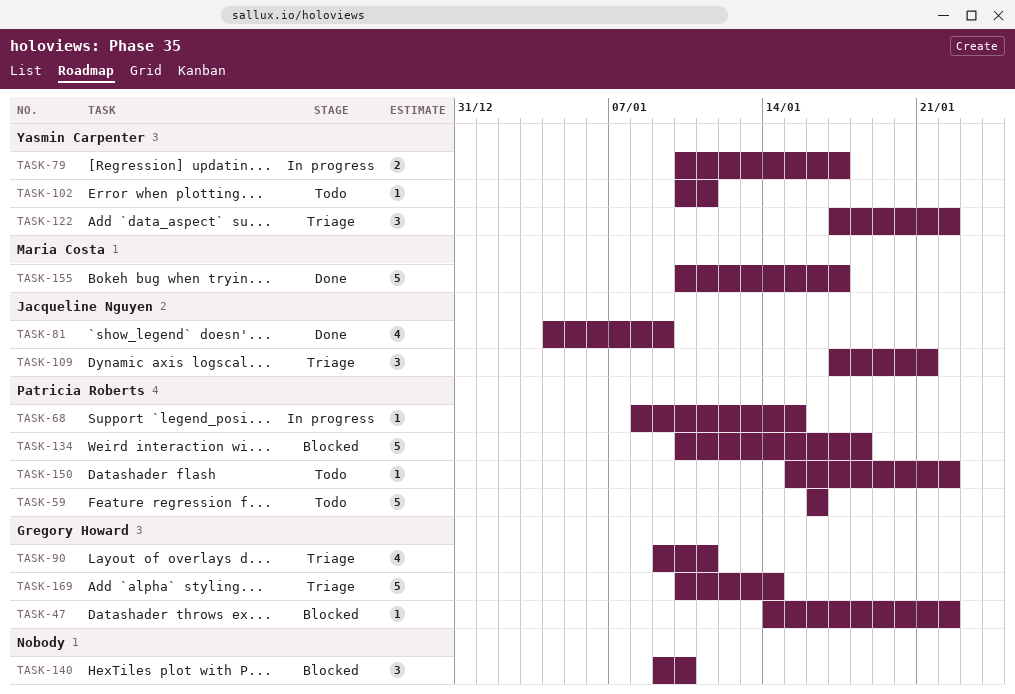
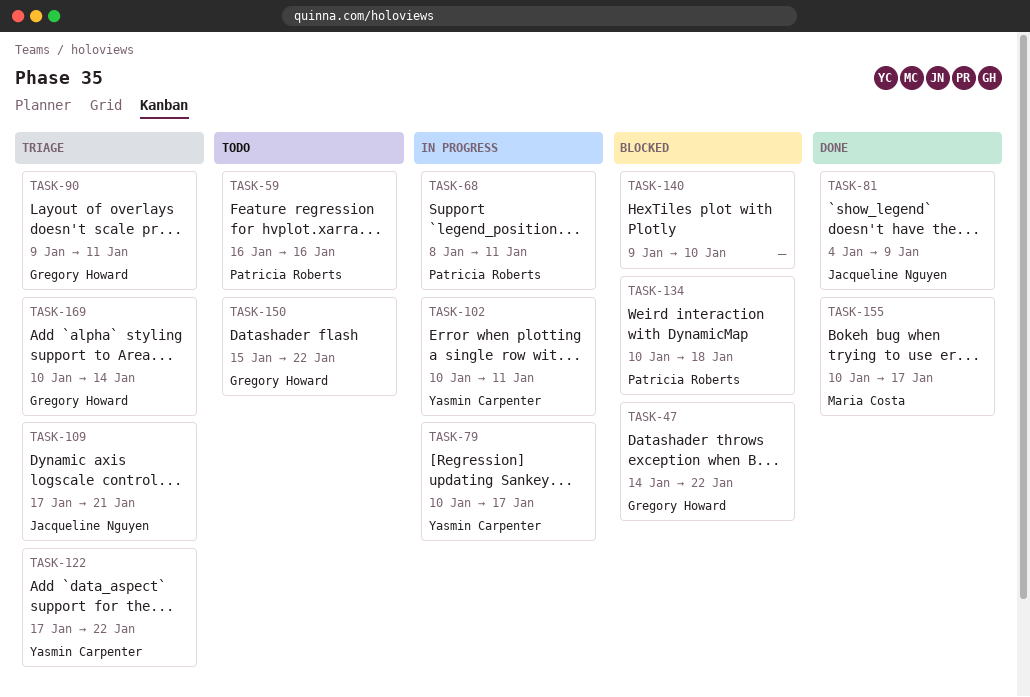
TASK-68, due: Jan 15 -> Jan 11
TASK-102, status: Todo -> In progress
TASK-150, owner: Patricia Roberts -> Gregory Howard

